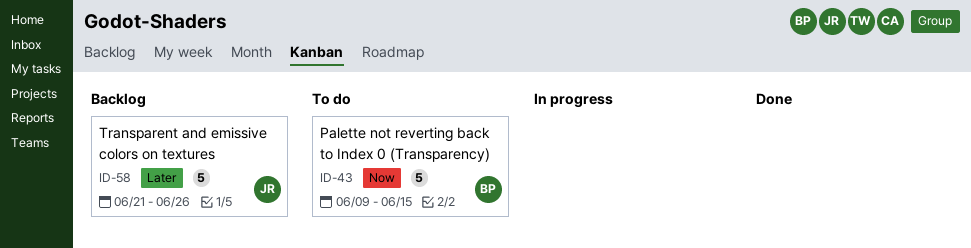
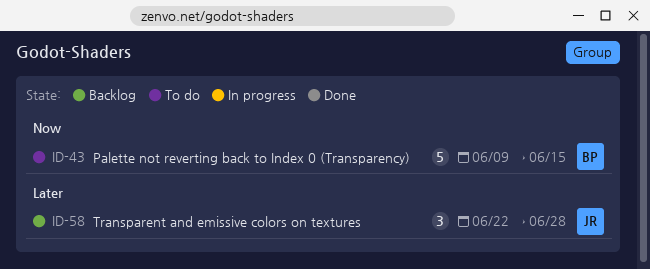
ID-58, estimate: 5 -> 3
ID-58, start: Jun 21 -> Jun 22
ID-58, due: Jun 26 -> Jun 28

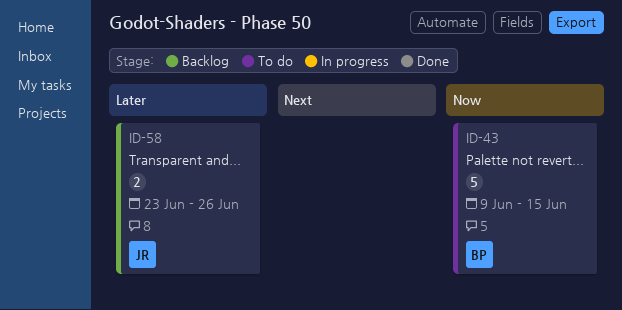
ID-58, estimate: 3 -> 2
ID-58, start: Jun 22 -> Jun 23
ID-58, due: Jun 28 -> Jun 26

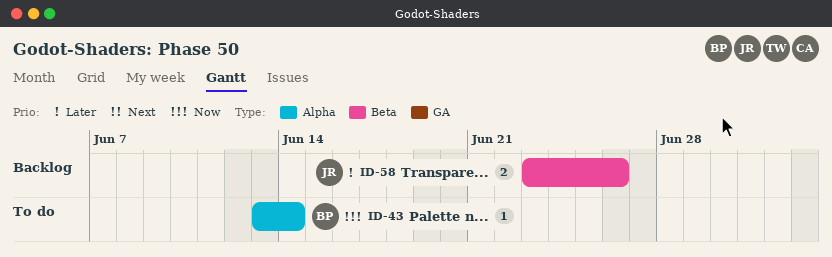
ID-43, estimate: 5 -> 1
ID-43, start: Jun 9 -> Jun 13
ID-43, due: Jun 15 -> Jun 14

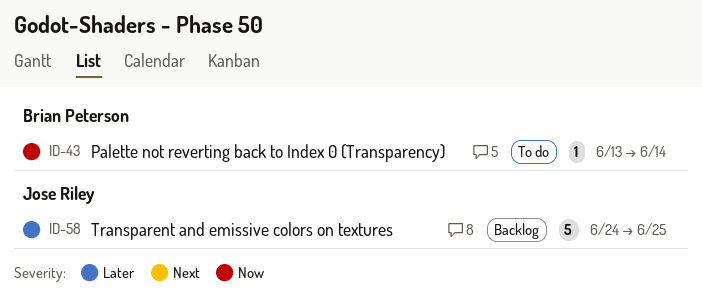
ID-58, estimate: 2 -> 5
ID-58, start: Jun 23 -> Jun 24
ID-58, due: Jun 26 -> Jun 25

